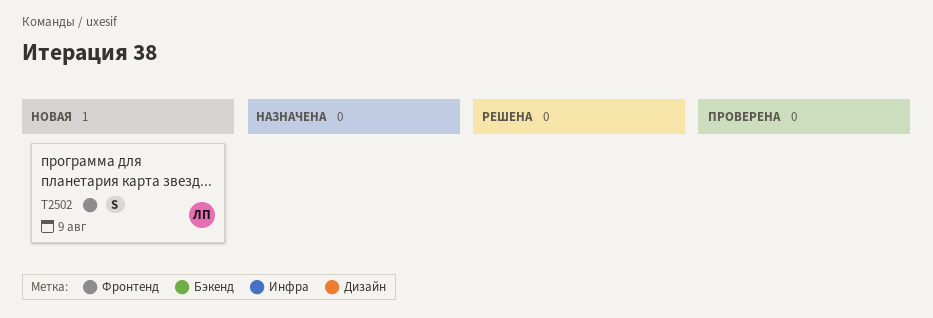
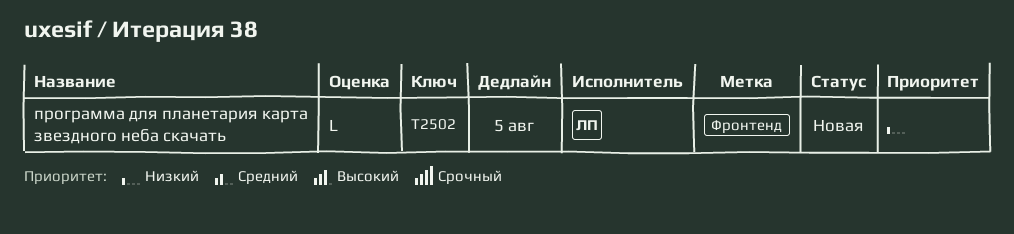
T2502, estimate: S -> L
T2502, due: Aug 9 -> Aug 5

